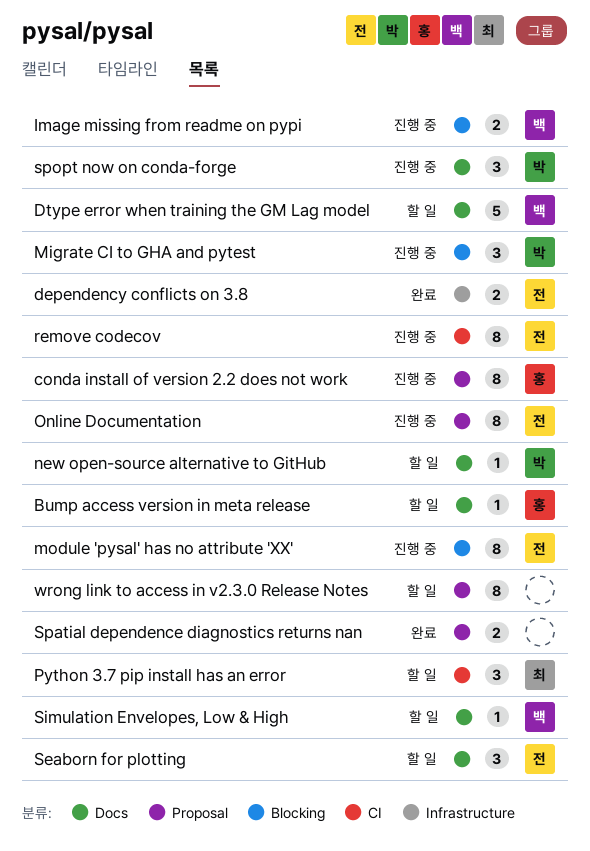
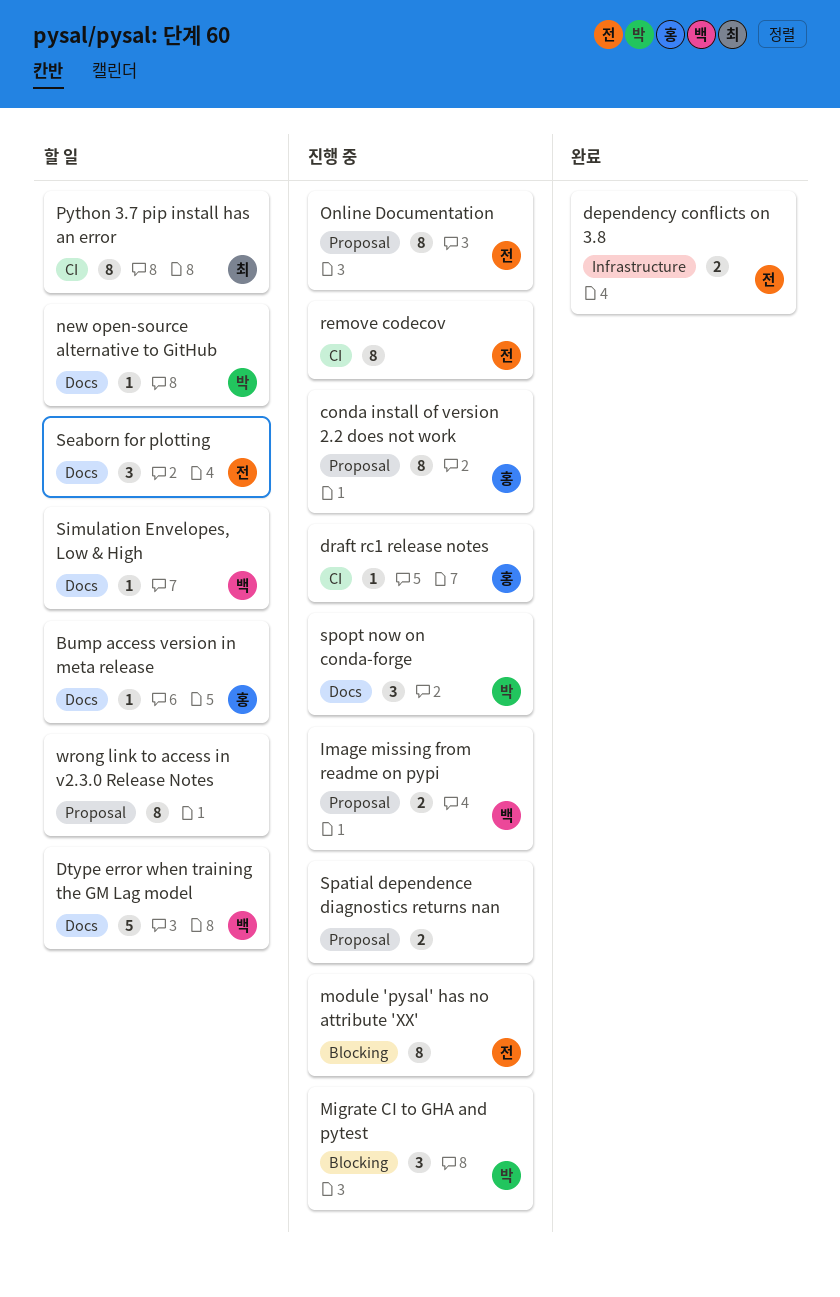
draft rc1 release notes: none -> present
Image missing from readme on pypi, label: Blocking -> Proposal
Python 3.7 pip install has an error, estimate: 3 -> 8
Spatial dependence diagnostics returns nan, status: 완료 -> 진행 중

